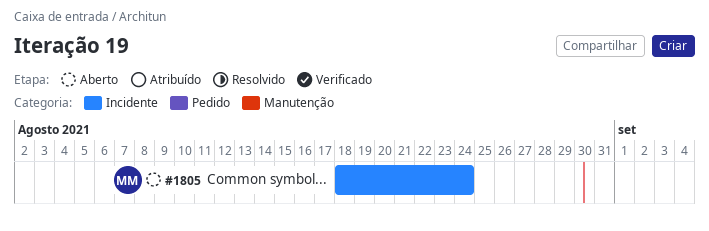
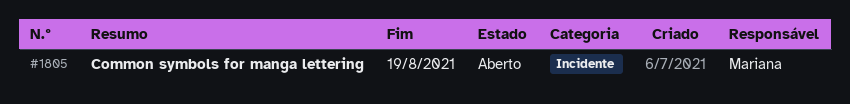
#1805, due: Aug 24 -> Aug 19

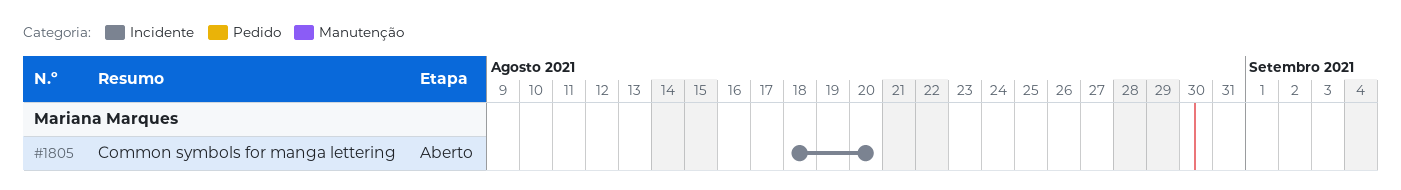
#1805, due: Aug 19 -> Aug 20

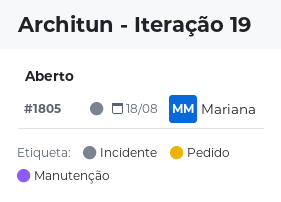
#1805, due: Aug 20 -> Aug 18

